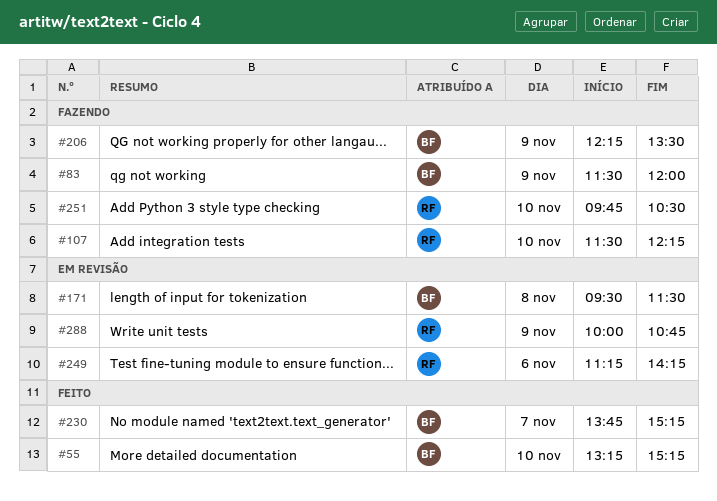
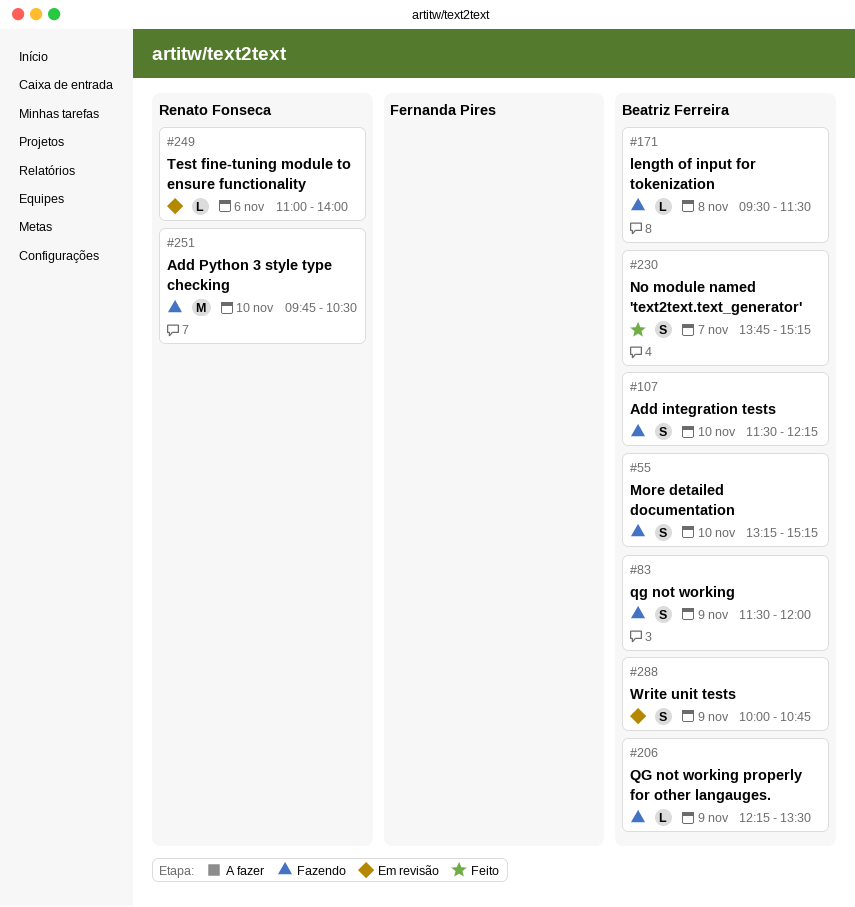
#55, status: Feito -> Fazendo
#107, owner: Renato Fonseca -> Beatriz Ferreira
#171, status: Em revisão -> Fazendo
#249, begins: 11:15 -> 11:00
#249, ends: 14:15 -> 14:00
#288, owner: Renato Fonseca -> Beatriz Ferreira

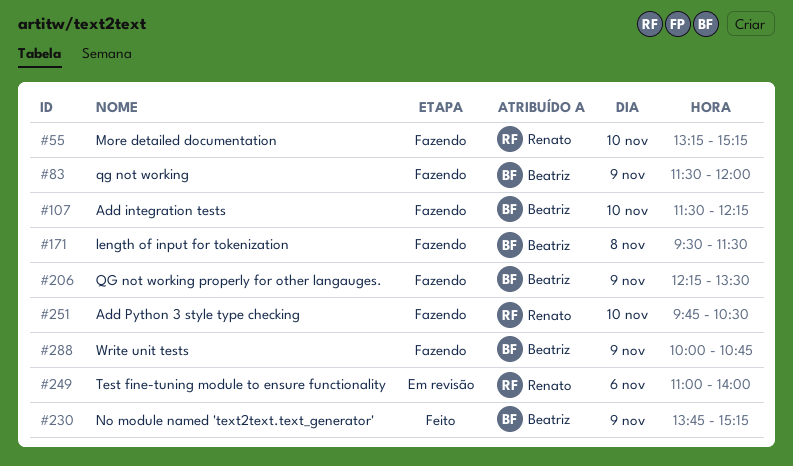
#55, owner: Beatriz Ferreira -> Renato Fonseca
#230, day: Nov 7 -> Nov 9
#288, status: Em revisão -> Fazendo

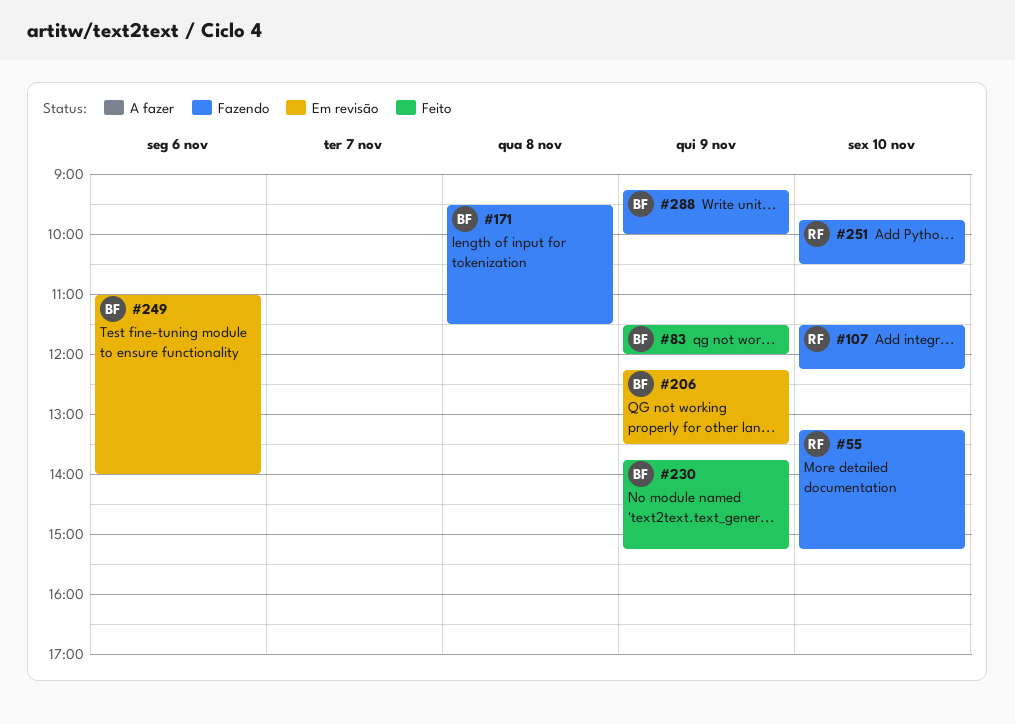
#83, status: Fazendo -> Feito
#107, owner: Beatriz -> Renato
#206, status: Fazendo -> Em revisão
#249, owner: Renato -> Beatriz
#288, begins: 10:00 -> 09:15
#288, ends: 10:45 -> 10:00

